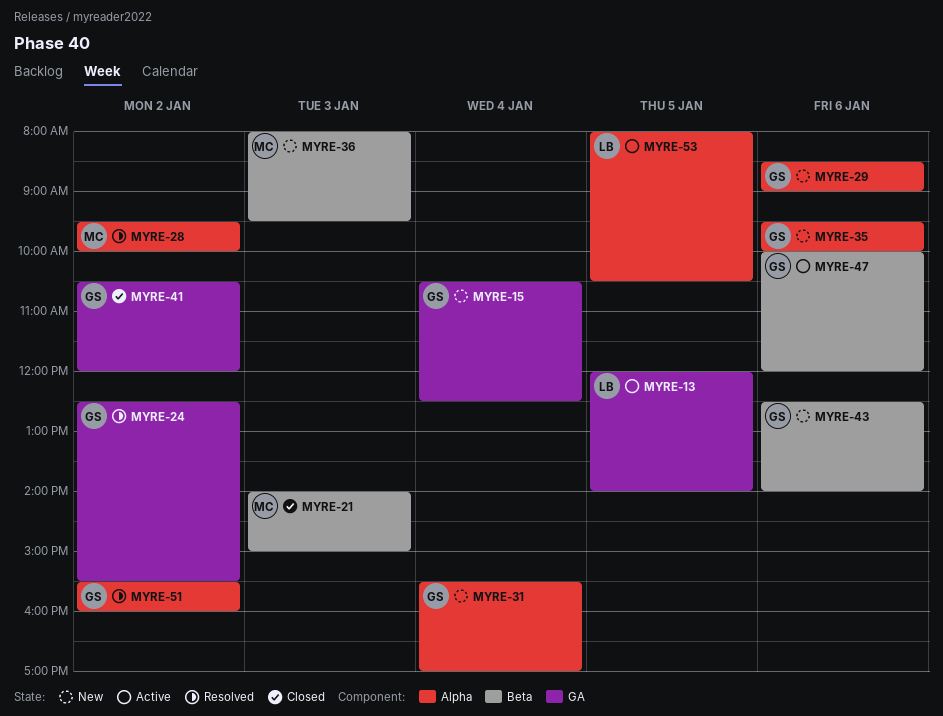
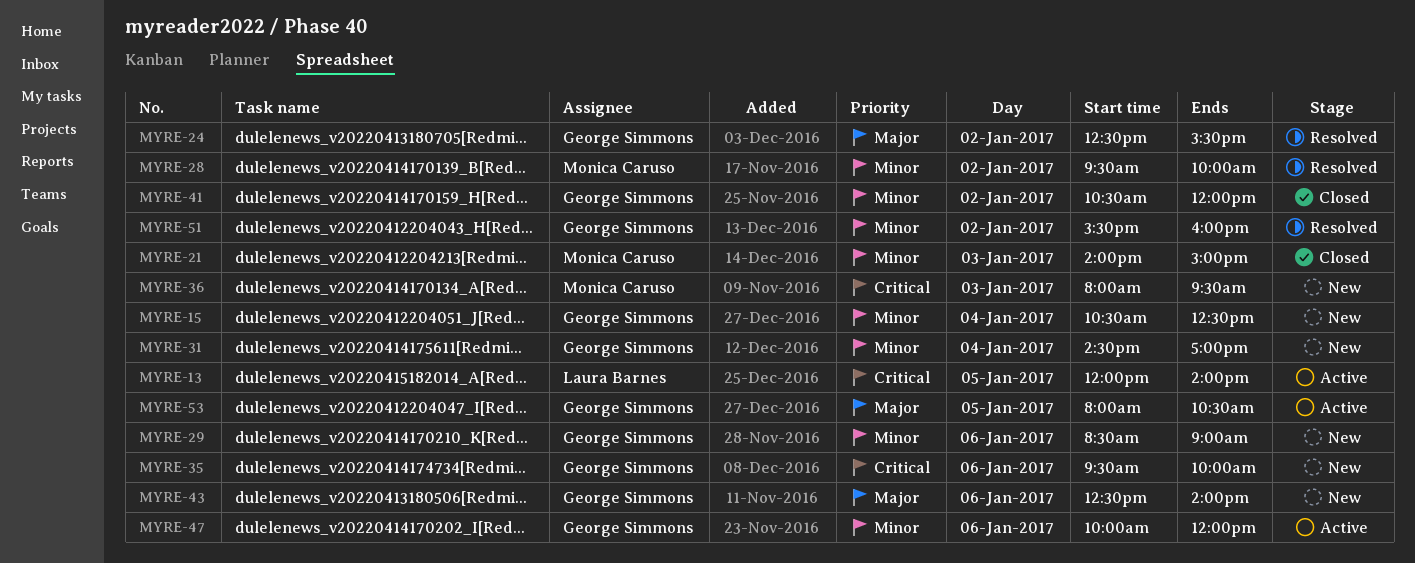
MYRE-31, begins: 15:30 -> 14:30
MYRE-53, owner: Laura Barnes -> George Simmons

